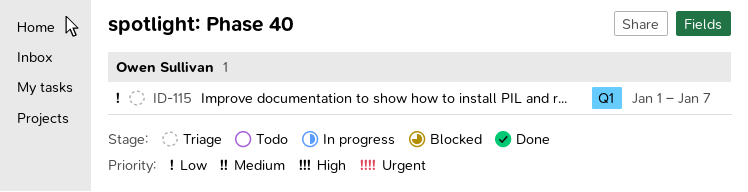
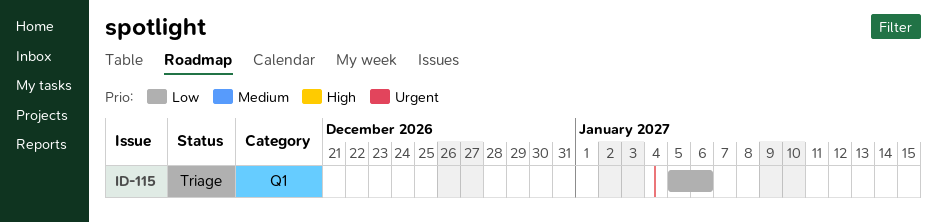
ID-115, start: Jan 1 -> Jan 5
ID-115, due: Jan 7 -> Jan 6

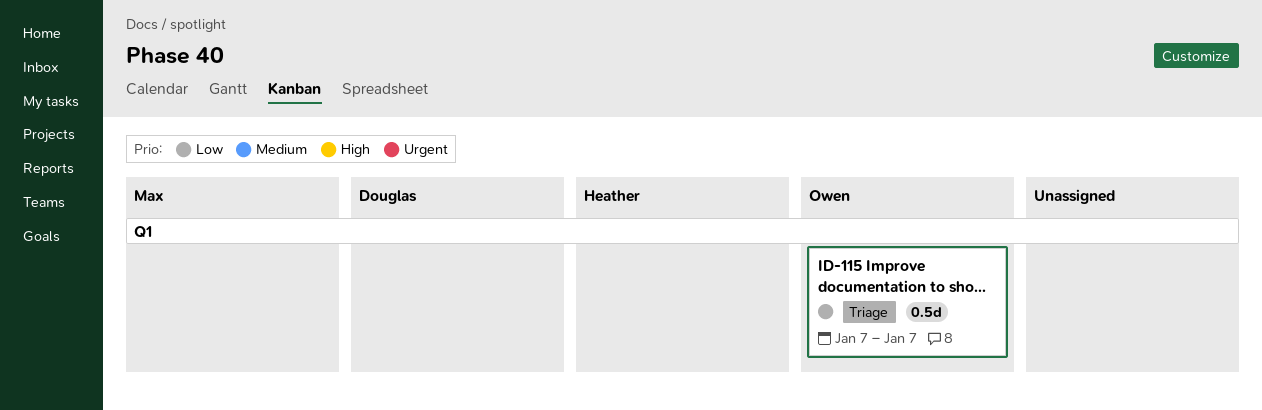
ID-115, start: Jan 5 -> Jan 7
ID-115, due: Jan 6 -> Jan 7

